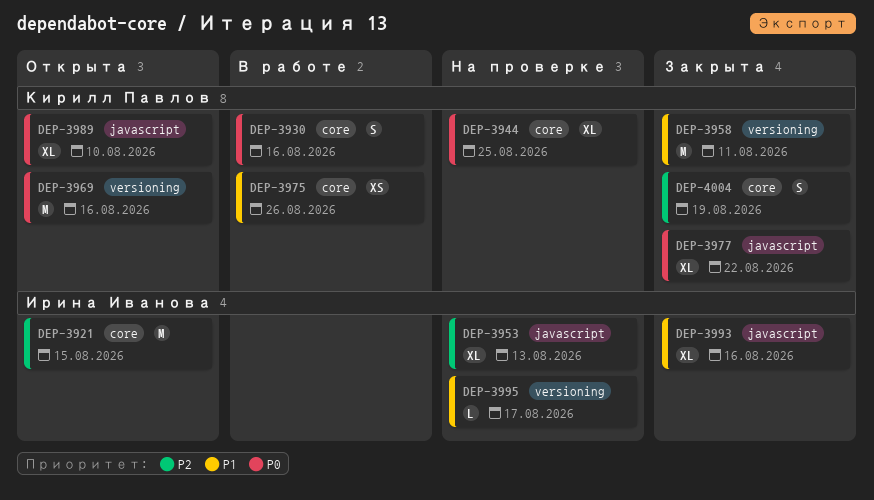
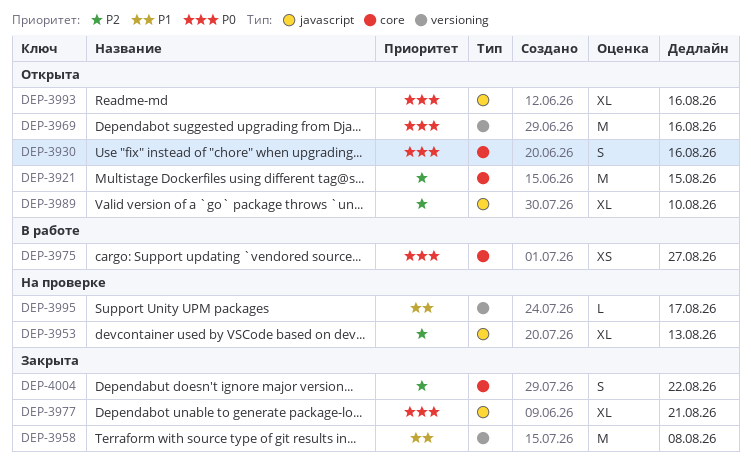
DEP-3930, status: В работе -> Открыта
DEP-3944: present -> none
DEP-3958, due: Aug 11 -> Aug 8
DEP-3975, priority: P1 -> P0
DEP-3975, due: Aug 26 -> Aug 27
DEP-3977, due: Aug 22 -> Aug 21
DEP-3989, priority: P0 -> P2
DEP-3993, status: Закрыта -> Открыта
DEP-3993, priority: P1 -> P0
DEP-4004, due: Aug 19 -> Aug 22

